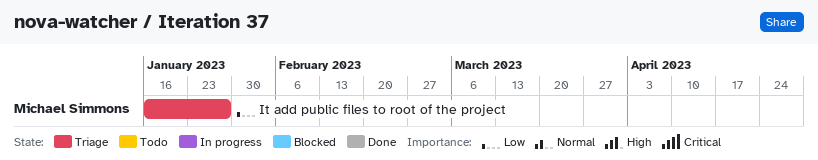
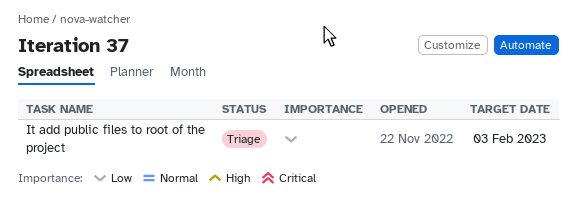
It add public files to root of the project, due: Jan 27 -> Feb 3

